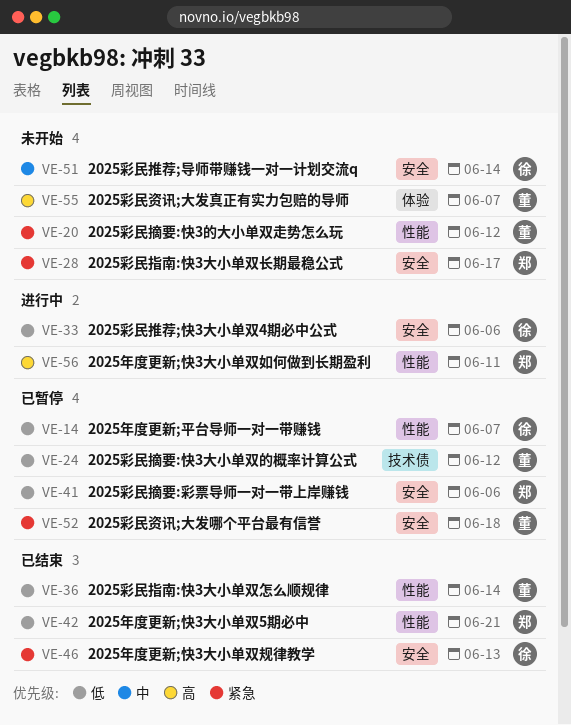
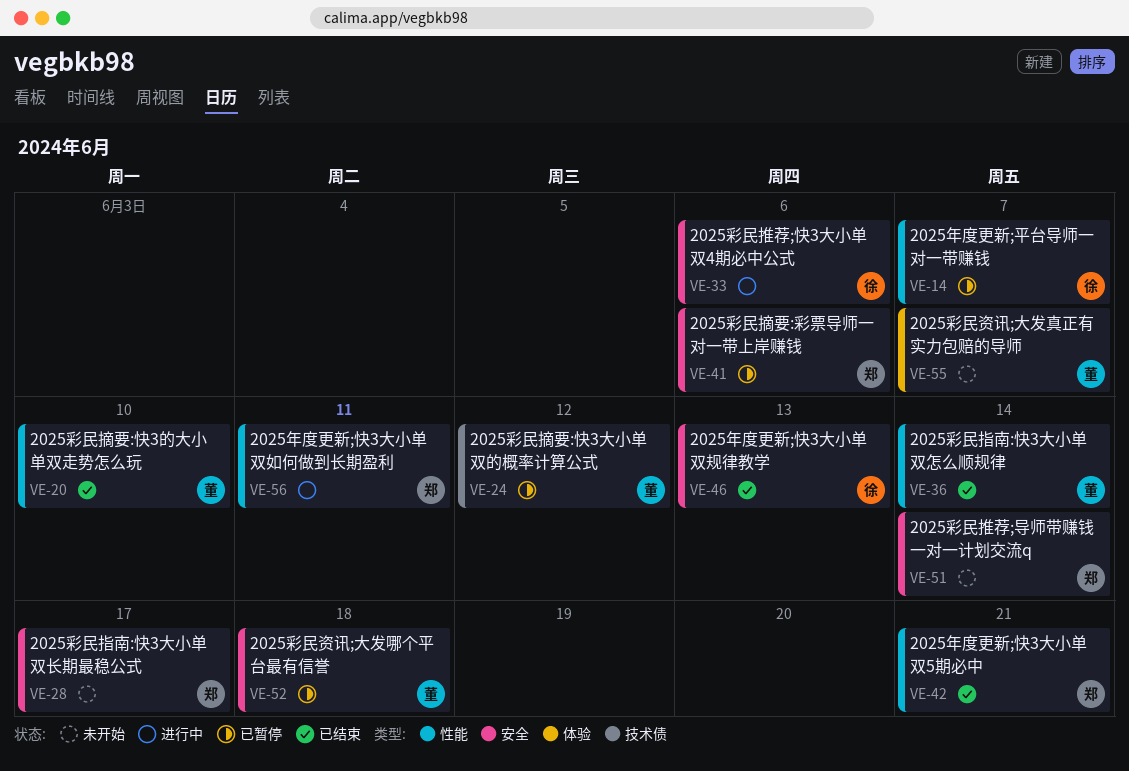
VE-20, status: 未开始 -> 已结束
VE-20, due: Jun 12 -> Jun 10
VE-51, owner: 徐 -> 郑

